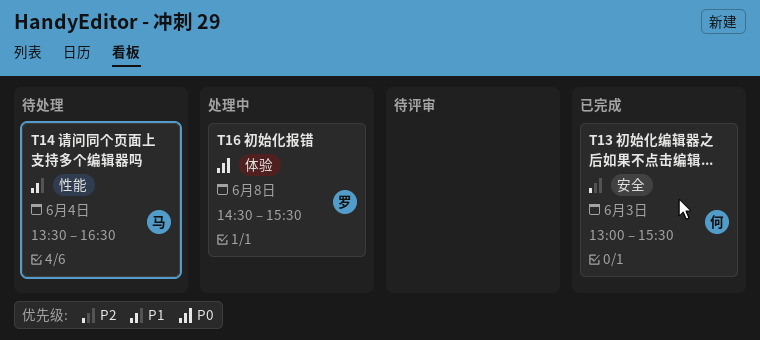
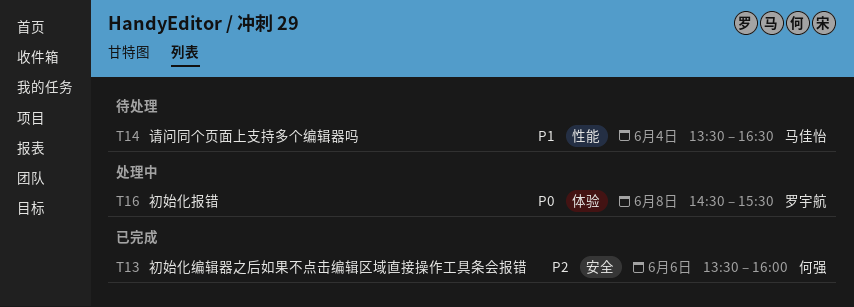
T13, day: Jun 3 -> Jun 6
T13, begins: 13:00 -> 13:30
T13, ends: 15:30 -> 16:00

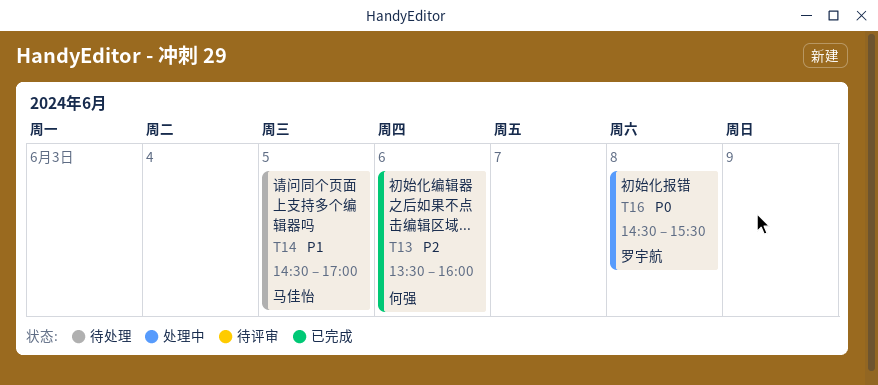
T14, day: Jun 4 -> Jun 5
T14, begins: 13:30 -> 14:30
T14, ends: 16:30 -> 17:00

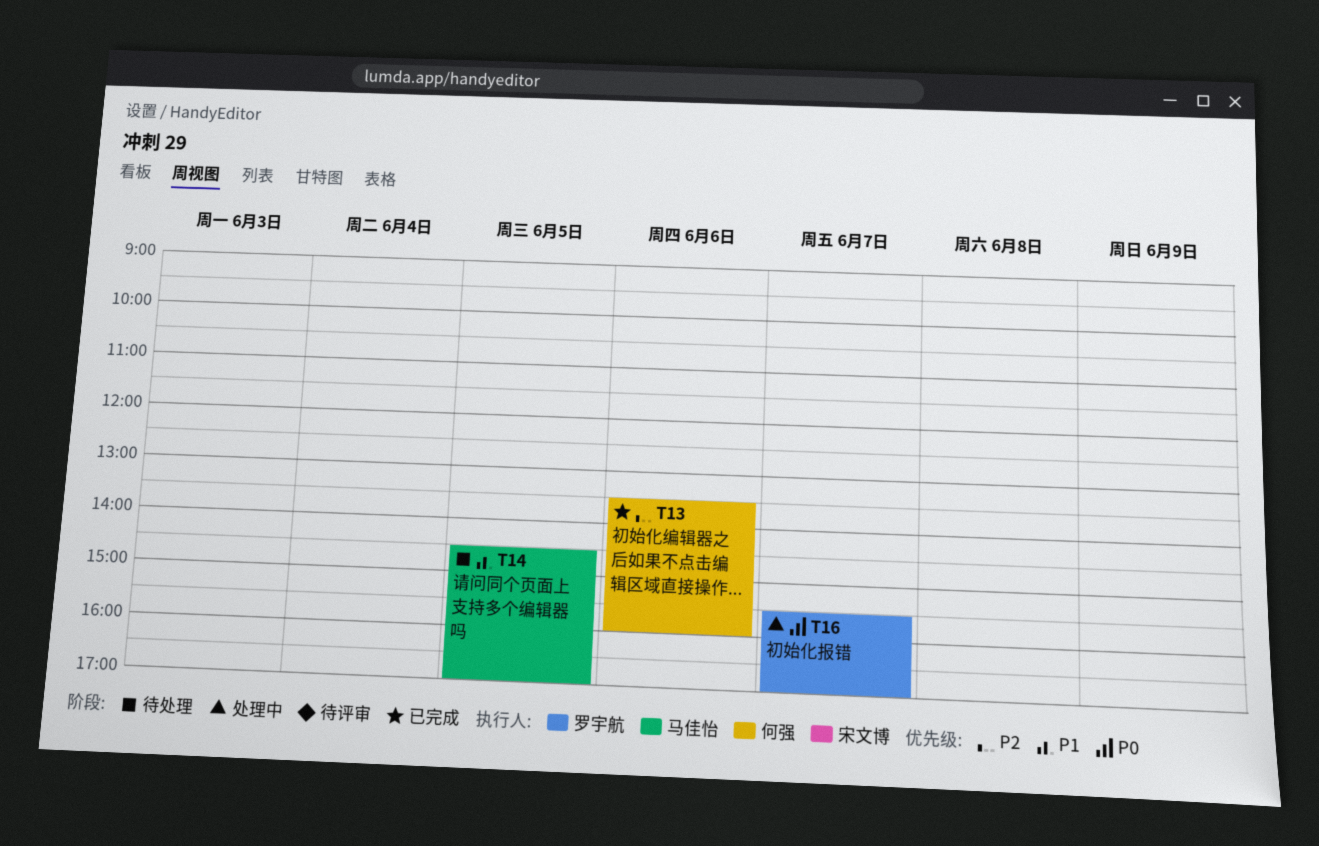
T16, day: Jun 8 -> Jun 7
T16, begins: 14:30 -> 15:30
T16, ends: 15:30 -> 17:00

